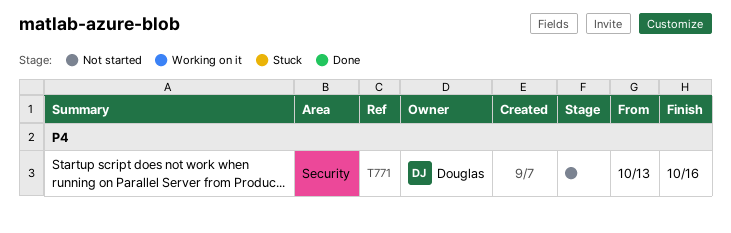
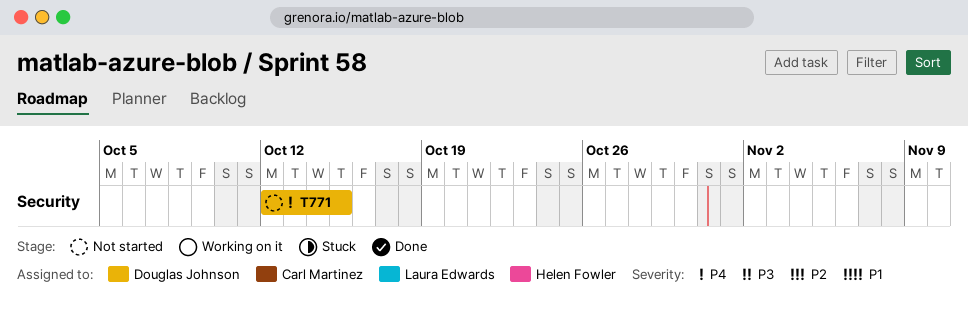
T771, start: Oct 13 -> Oct 12
T771, due: Oct 16 -> Oct 15

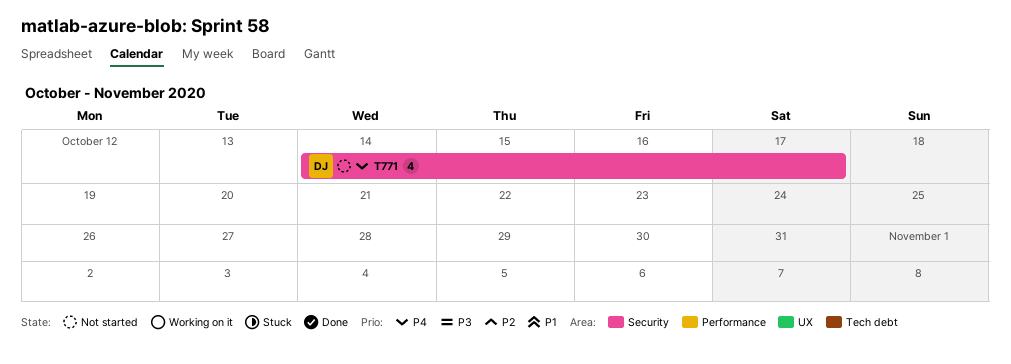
T771, start: Oct 12 -> Oct 14
T771, due: Oct 15 -> Oct 17

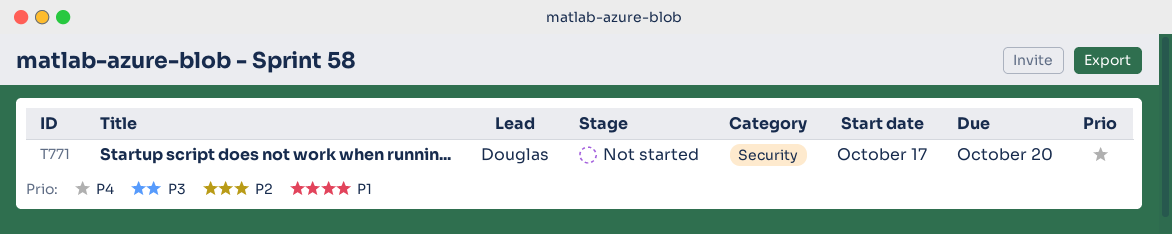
T771, start: Oct 14 -> Oct 17
T771, due: Oct 17 -> Oct 20

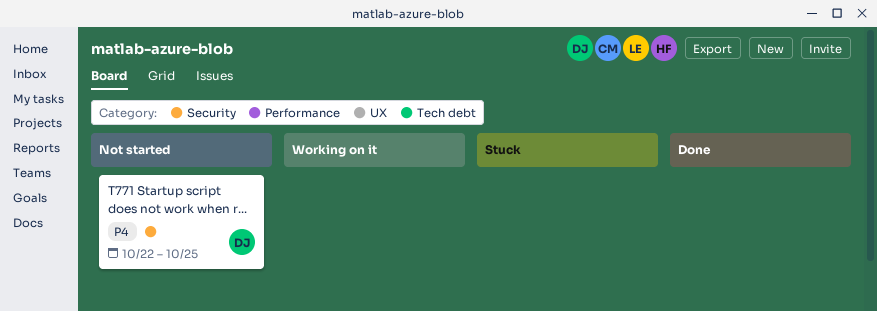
T771, start: Oct 17 -> Oct 22
T771, due: Oct 20 -> Oct 25

